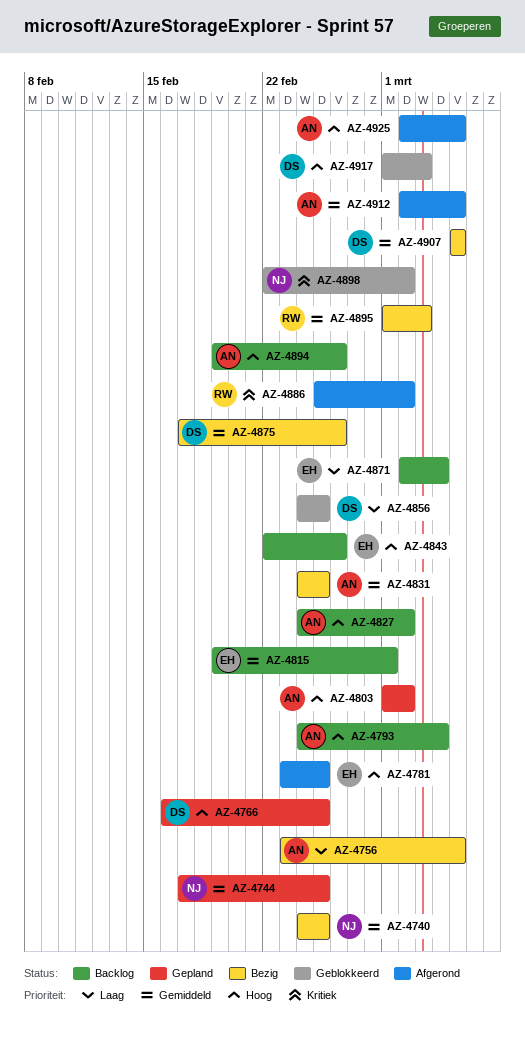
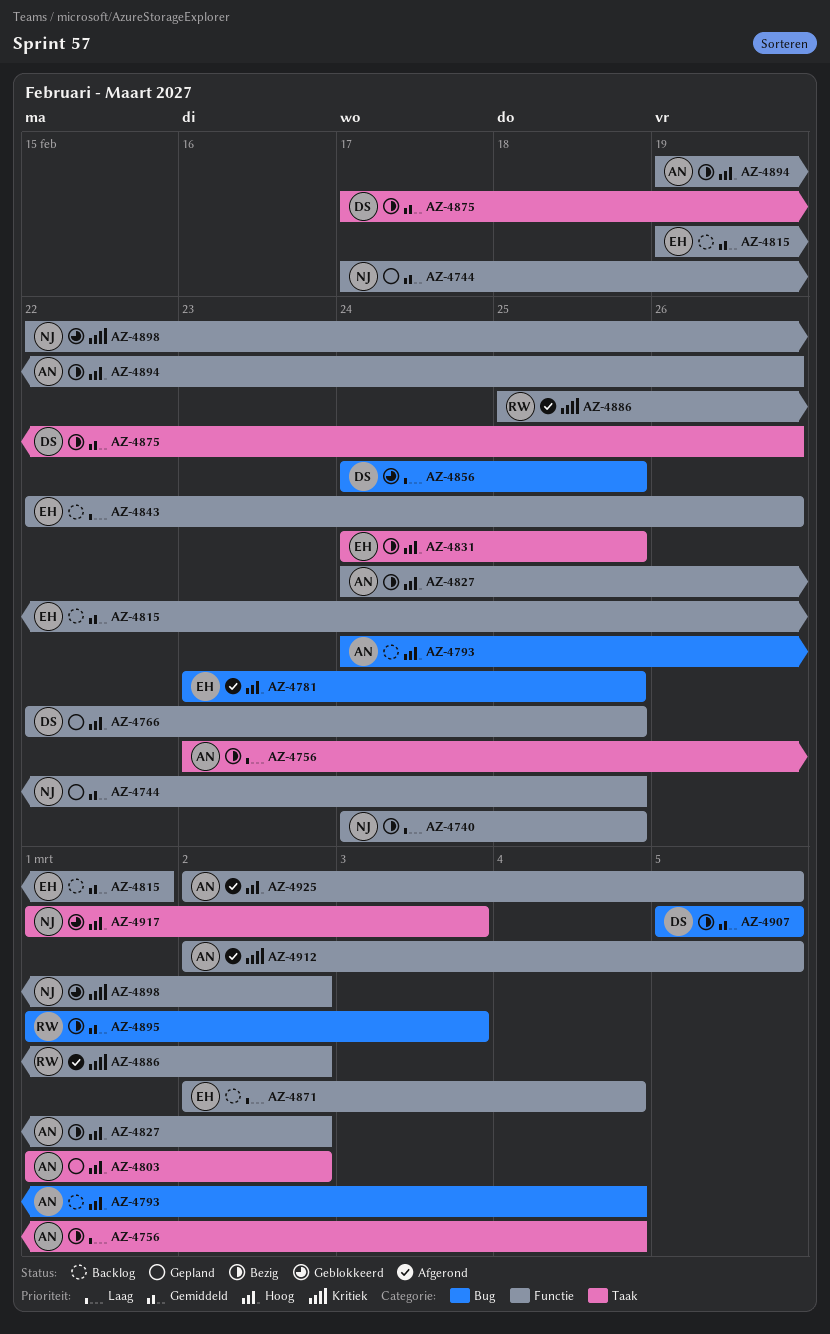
AZ-4740, priority: Gemiddeld -> Laag
AZ-4756, due: Mar 5 -> Mar 4
AZ-4766, start: Feb 16 -> Feb 22
AZ-4827, status: Backlog -> Bezig
AZ-4831, owner: AN -> EH
AZ-4831, priority: Gemiddeld -> Hoog
AZ-4843, priority: Hoog -> Laag
AZ-4894, status: Backlog -> Bezig
AZ-4912, priority: Gemiddeld -> Kritiek
AZ-4917, owner: DS -> NJ

